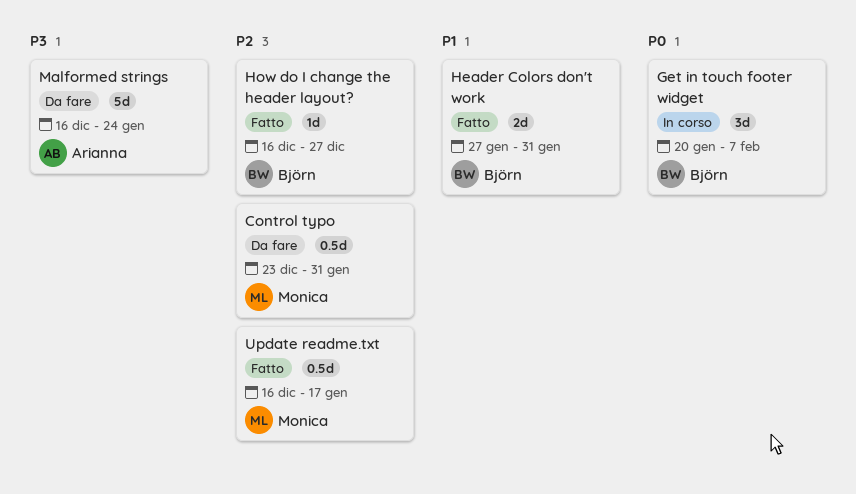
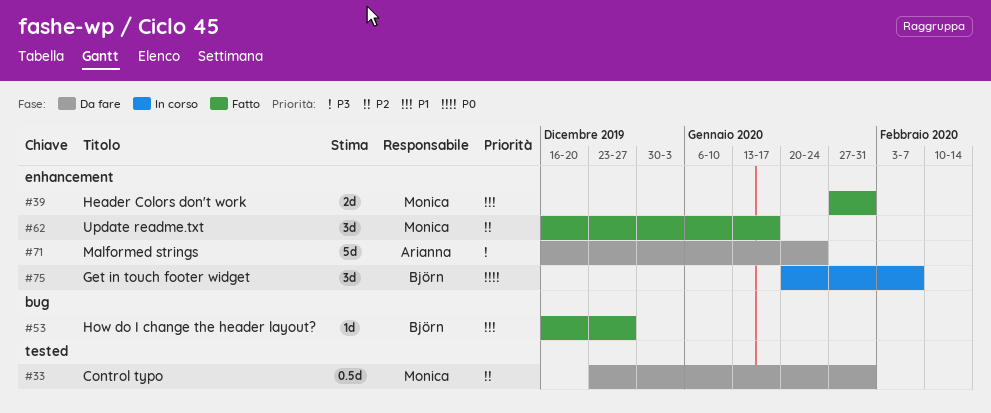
Header Colors don't work, owner: Björn -> Monica
How do I change the header layout?, priority: P2 -> P1
Update readme.txt, estimate: 0.5d -> 3d

